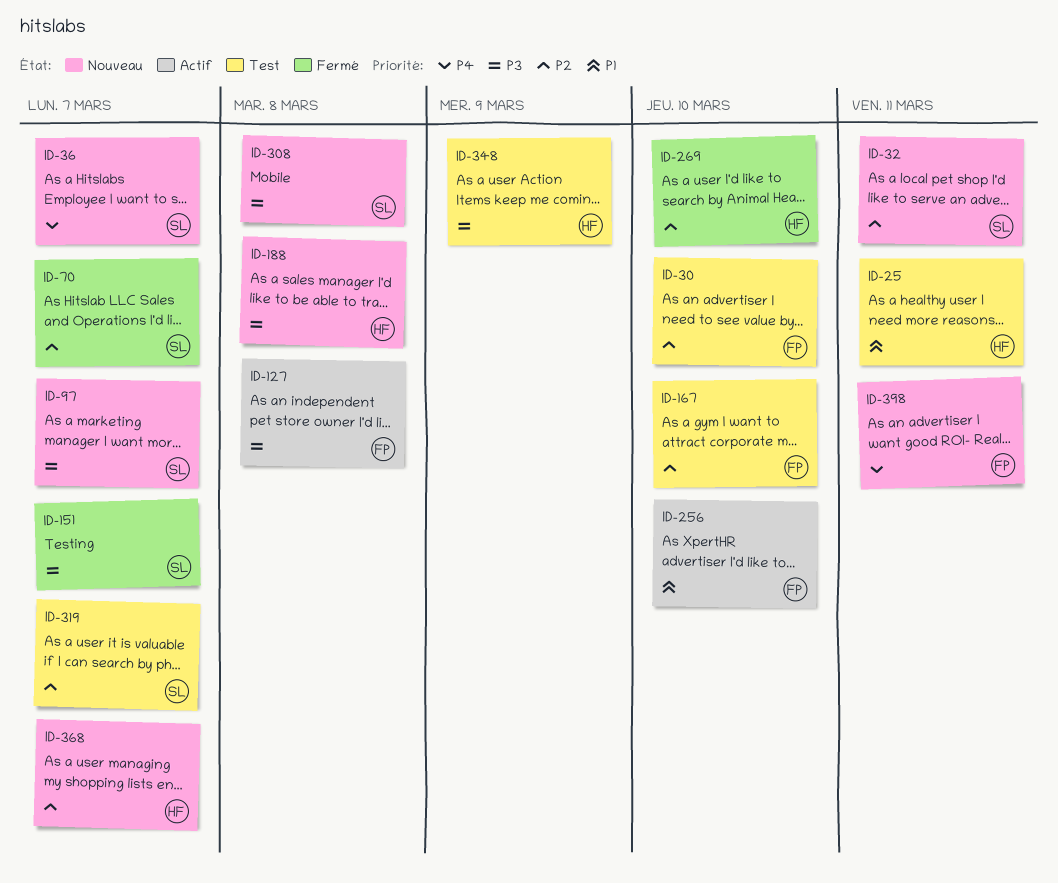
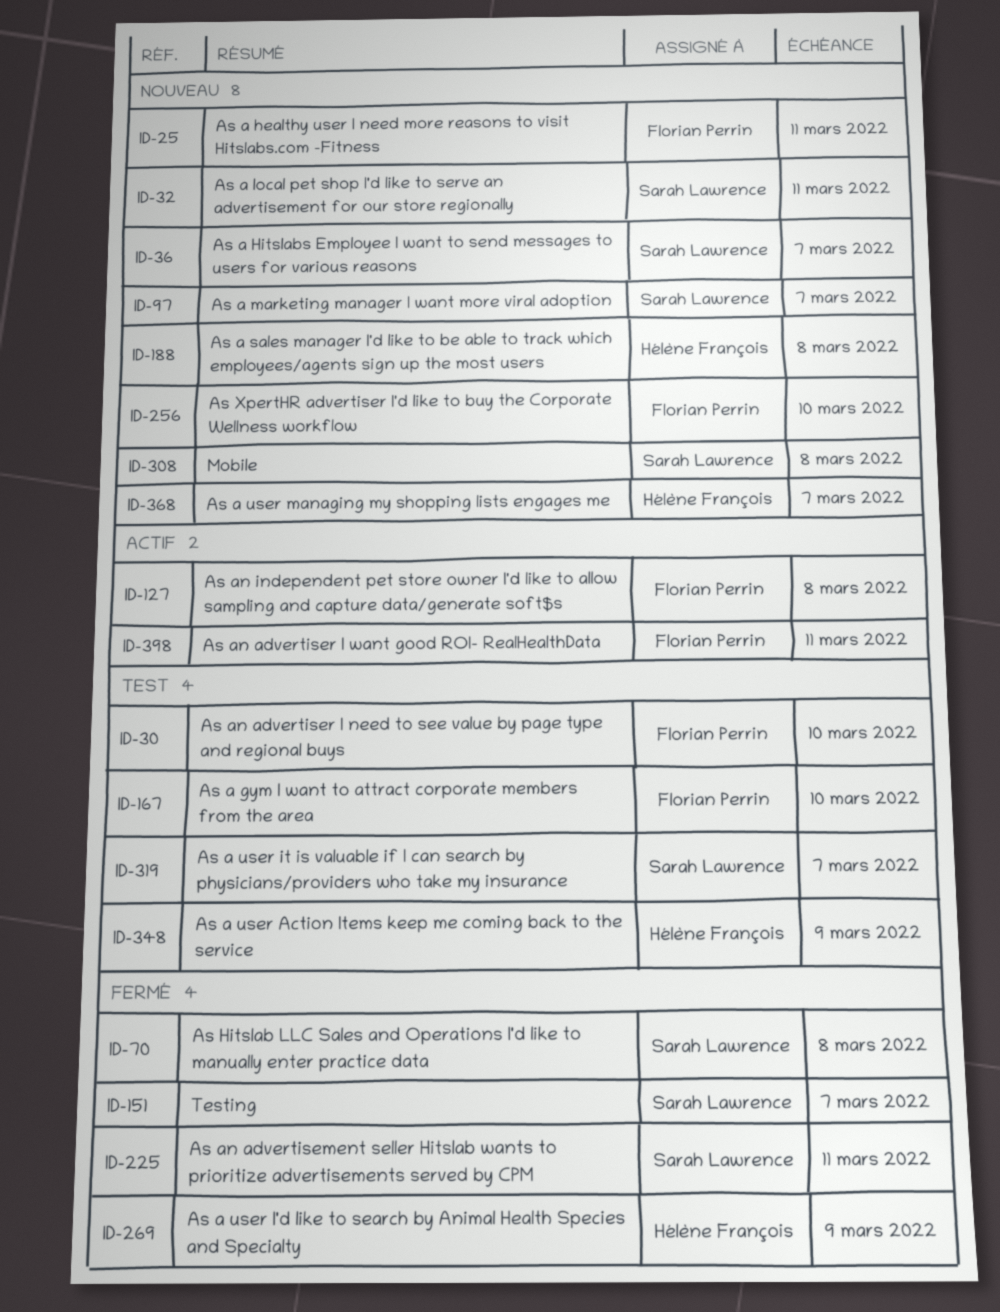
ID-25, status: Test -> Nouveau
ID-25, owner: Hélène François -> Florian Perrin
ID-70, due: Mar 7 -> Mar 8
ID-225: none -> present
ID-256, status: Actif -> Nouveau
ID-269, due: Mar 10 -> Mar 9
ID-398, status: Nouveau -> Actif

